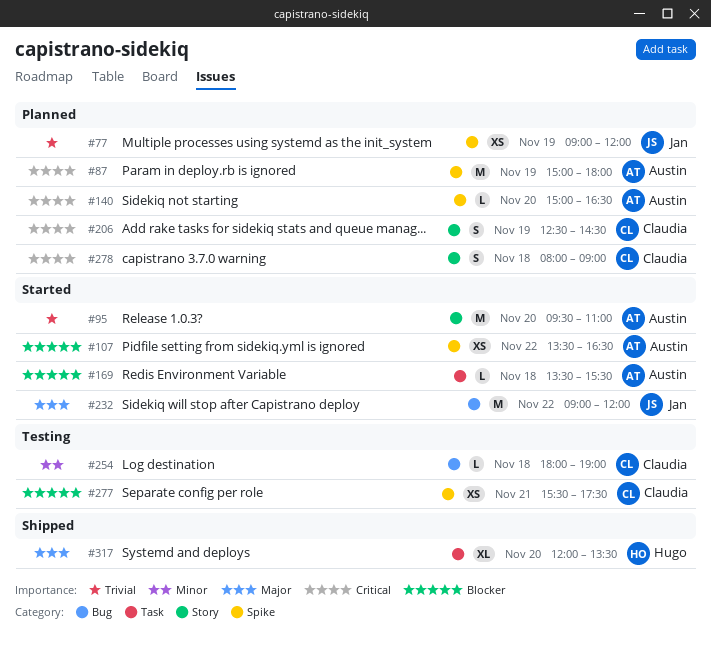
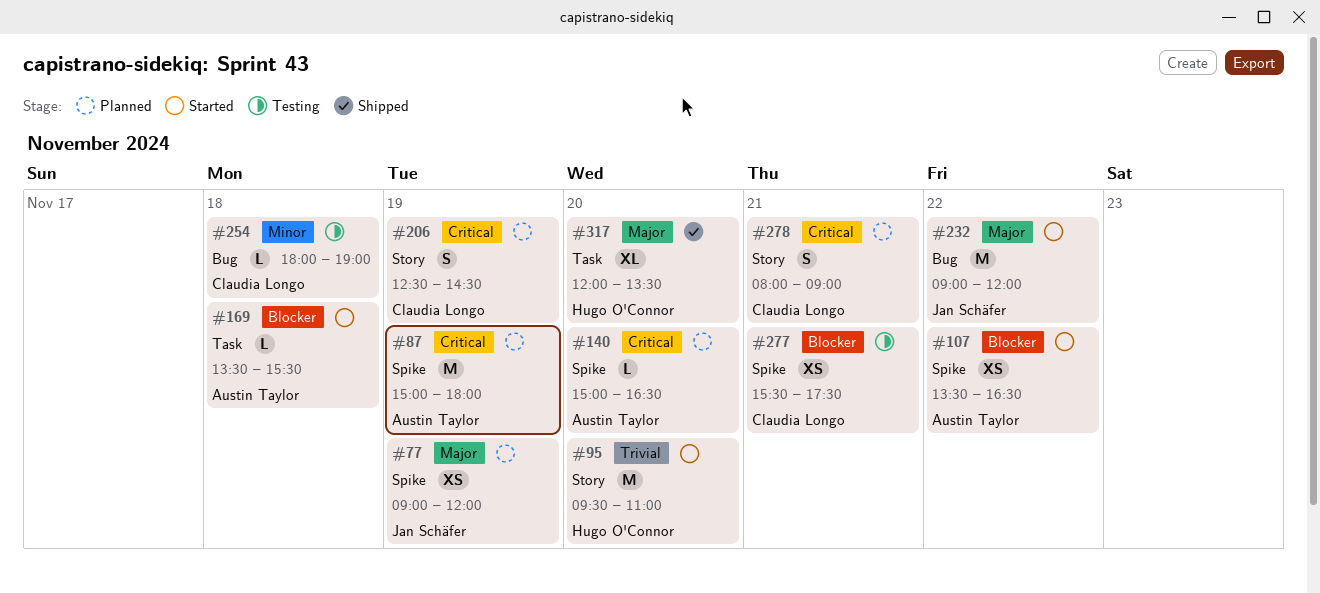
#77, priority: Trivial -> Major
#95, owner: Austin Taylor -> Hugo O'Connor
#278, day: Nov 18 -> Nov 21

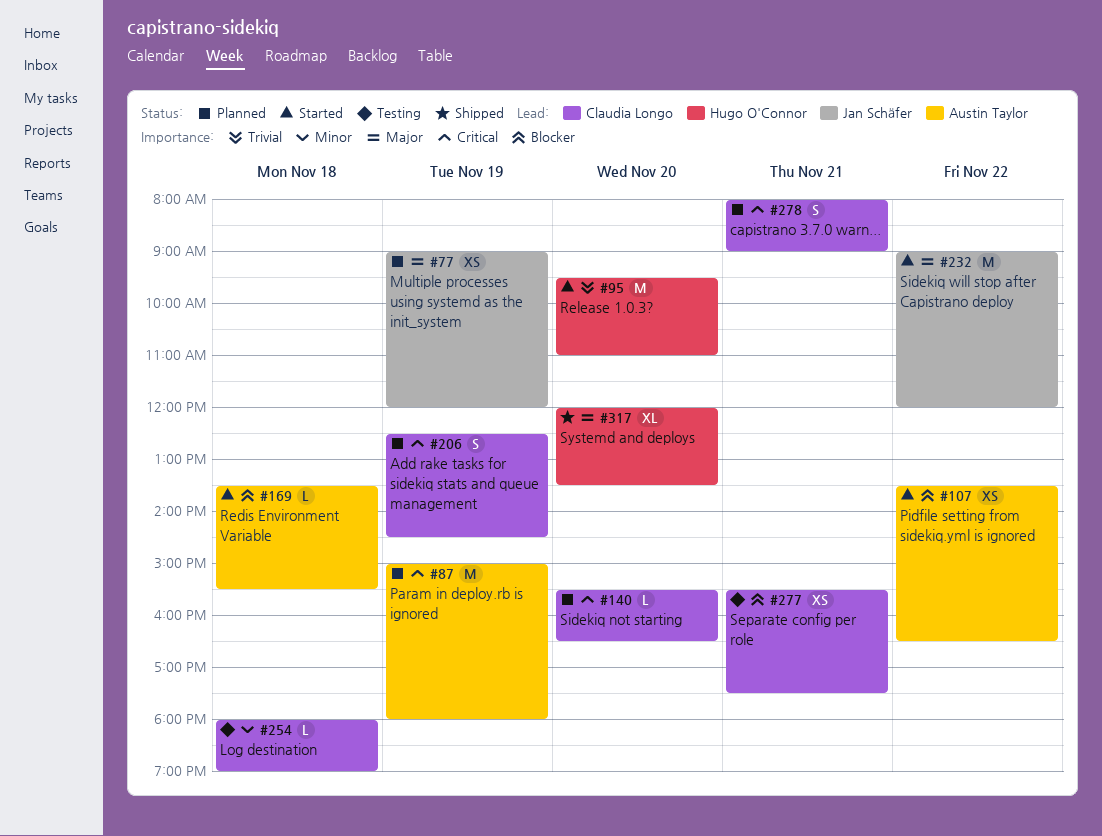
#140, owner: Austin Taylor -> Claudia Longo
#140, begins: 15:00 -> 15:30

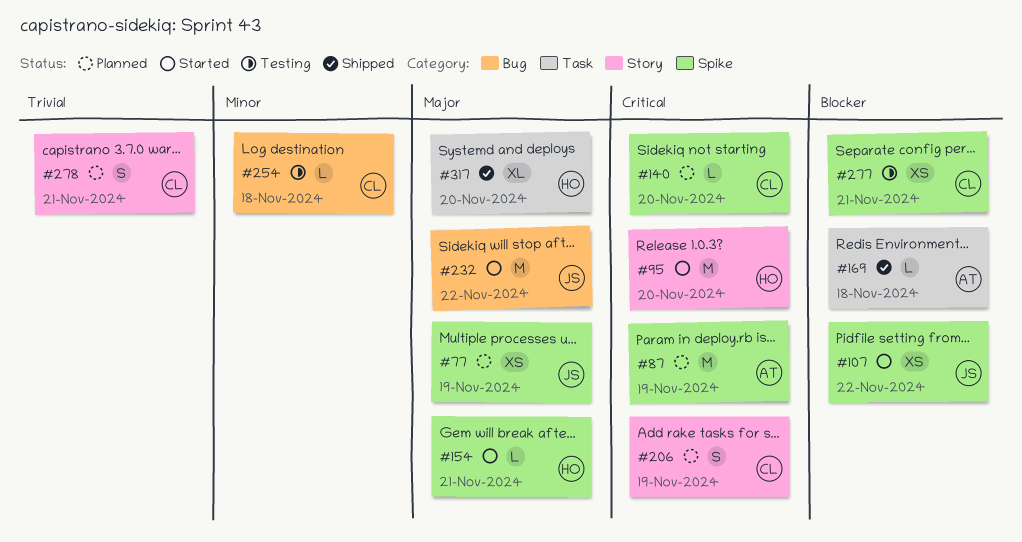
#95, priority: Trivial -> Critical
#107, owner: Austin Taylor -> Jan Schäfer
#154: none -> present
#169, status: Started -> Shipped
#278, priority: Critical -> Trivial

